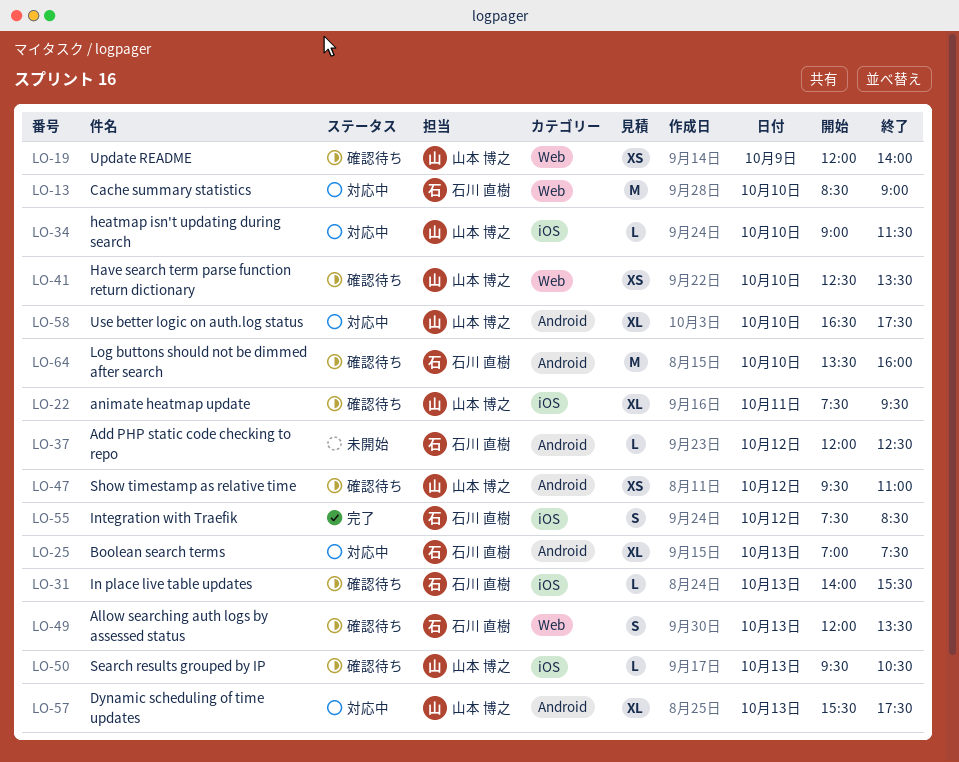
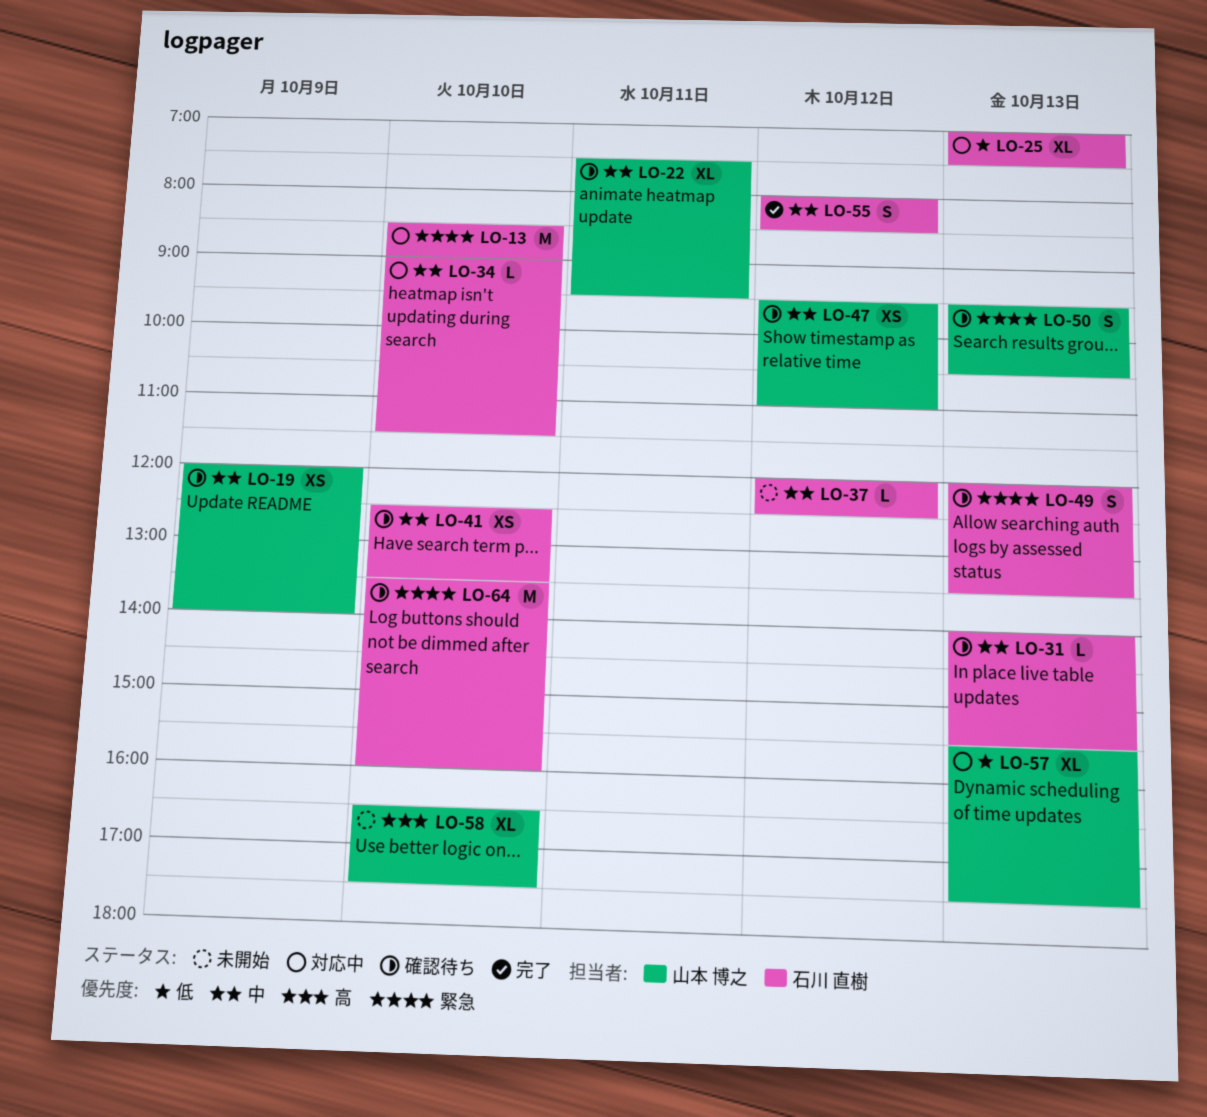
LO-34, owner: 山本 博之 -> 石川 直樹
LO-41, owner: 山本 博之 -> 石川 直樹
LO-50, estimate: L -> S
LO-55, begins: 07:30 -> 08:00
LO-58, status: 対応中 -> 未開始

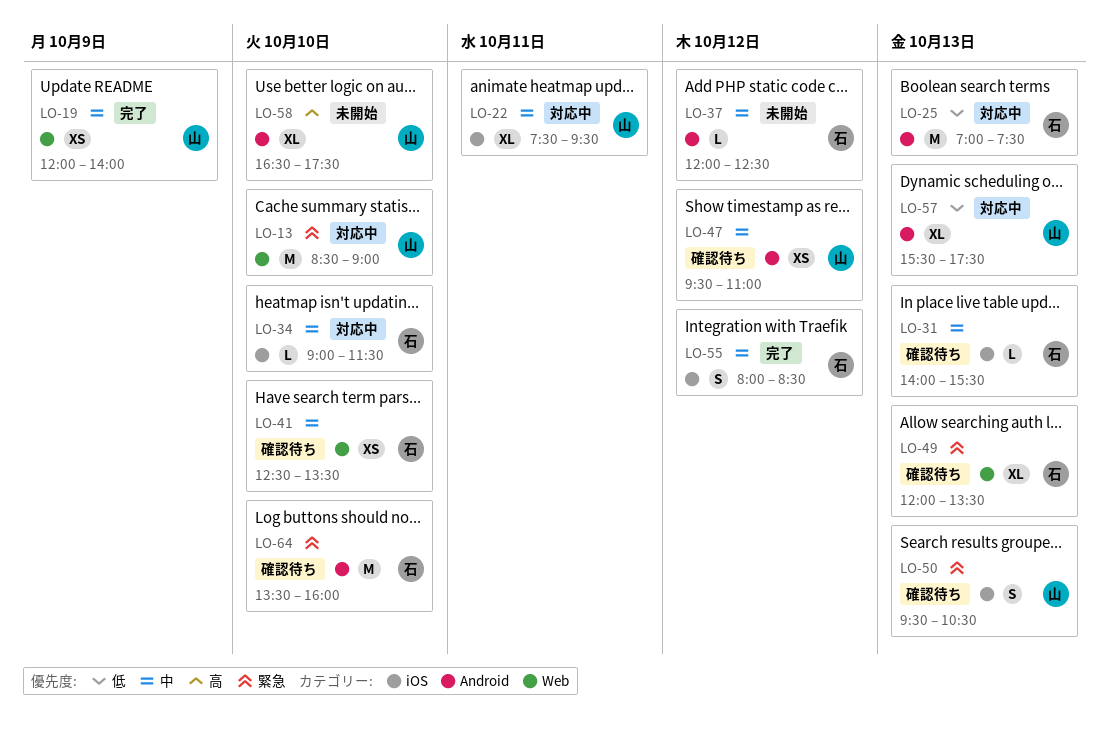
LO-13, owner: 石川 直樹 -> 山本 博之
LO-19, status: 確認待ち -> 完了
LO-22, status: 確認待ち -> 対応中
LO-25, estimate: XL -> M
LO-49, estimate: S -> XL

